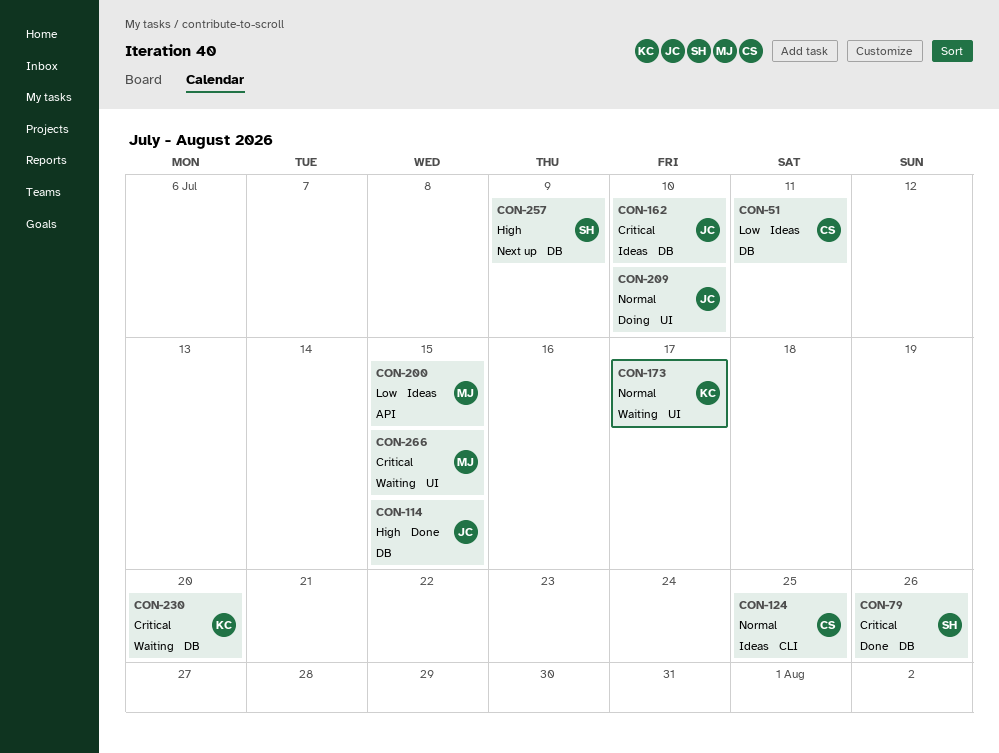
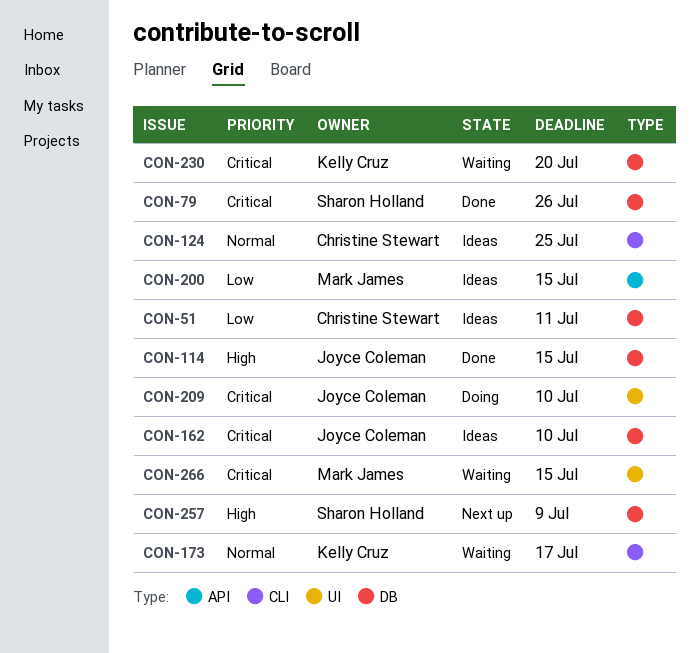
CON-173, label: UI -> CLI
CON-209, priority: Normal -> Critical

